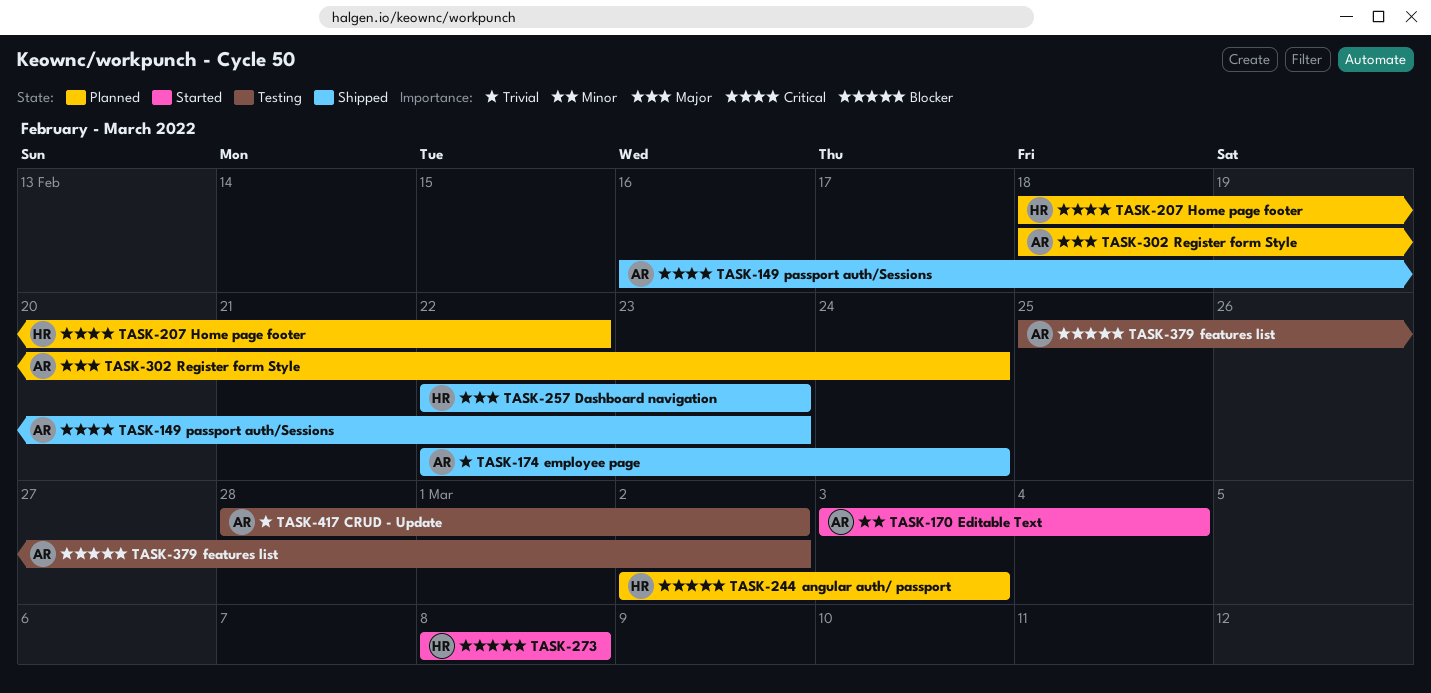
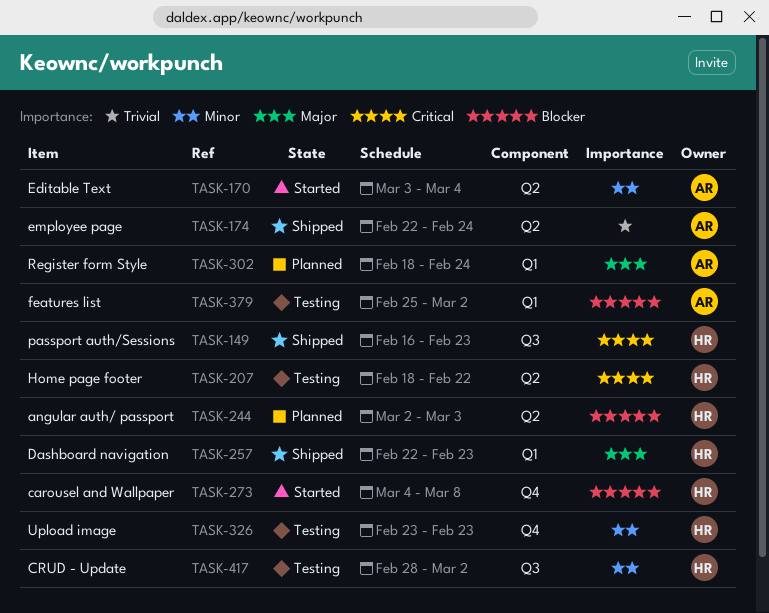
TASK-149, owner: AR -> HR
TASK-207, status: Planned -> Testing
TASK-273, start: Mar 8 -> Mar 4
TASK-326: none -> present
TASK-417, owner: AR -> HR
TASK-417, priority: Trivial -> Minor

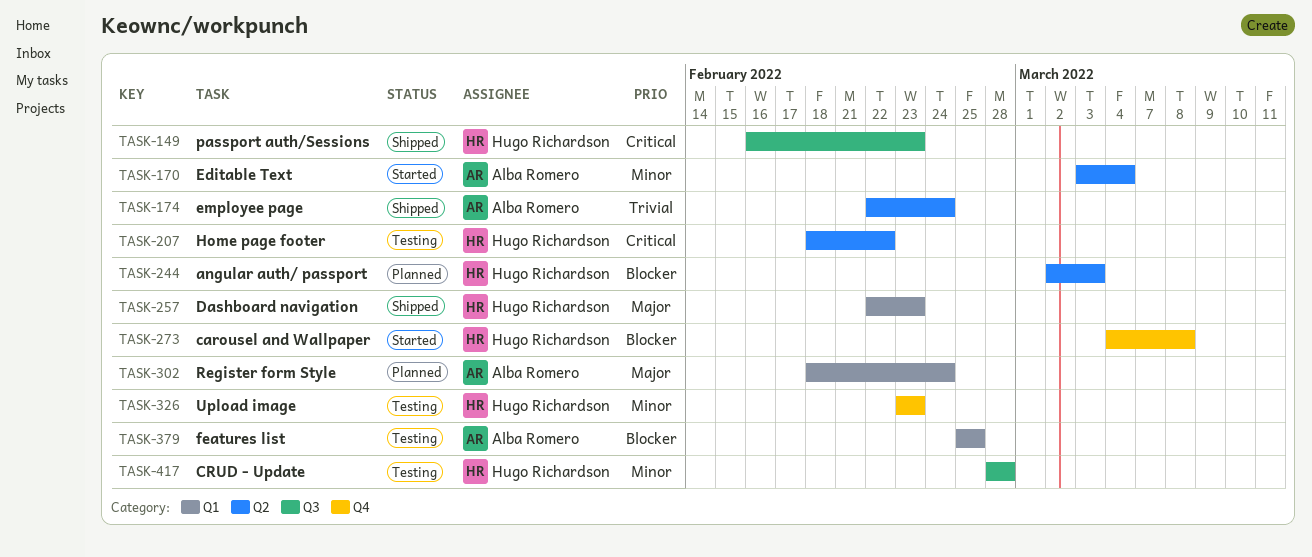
TASK-379, due: Mar 2 -> Feb 25
TASK-417, due: Mar 2 -> Feb 28

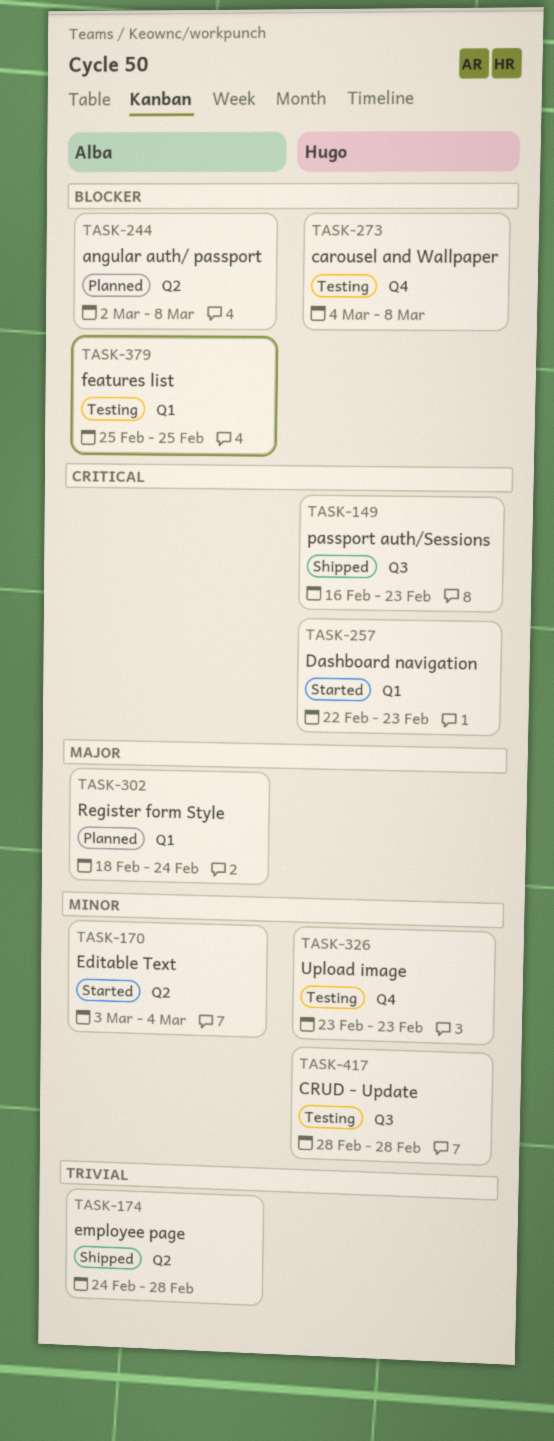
TASK-174, start: Feb 22 -> Feb 24
TASK-174, due: Feb 24 -> Feb 28
TASK-207: present -> none
TASK-244, owner: Hugo Richardson -> Alba Romero
TASK-244, due: Mar 3 -> Mar 8
TASK-257, status: Shipped -> Started
TASK-257, priority: Major -> Critical
TASK-273, status: Started -> Testing

